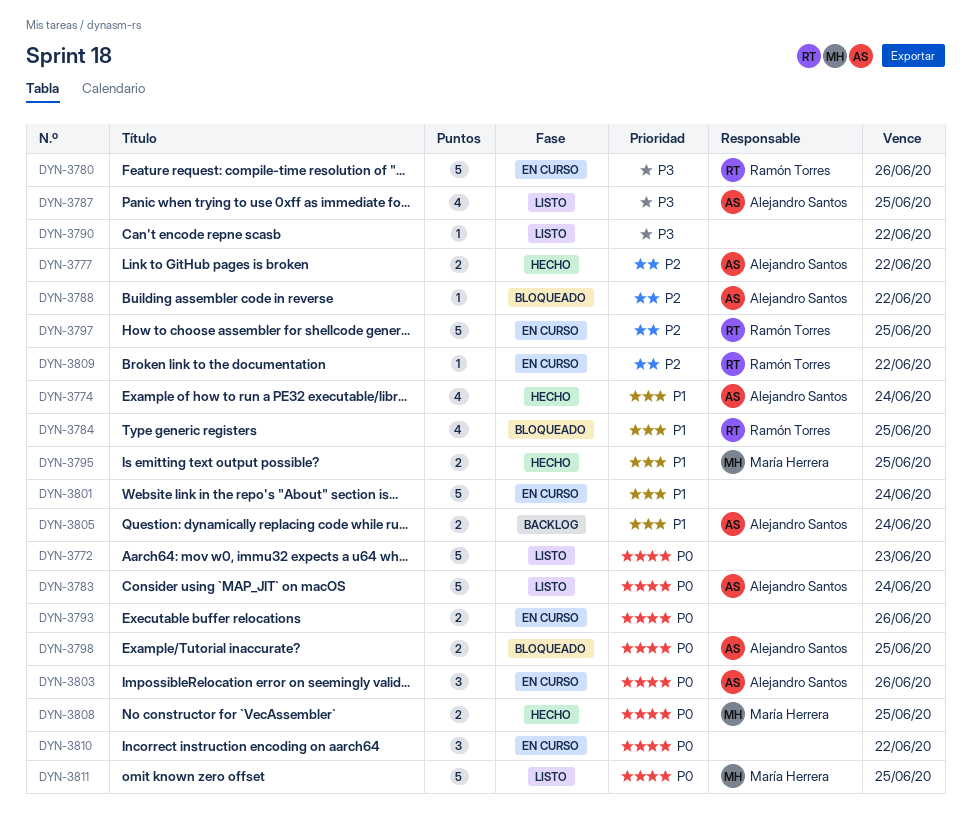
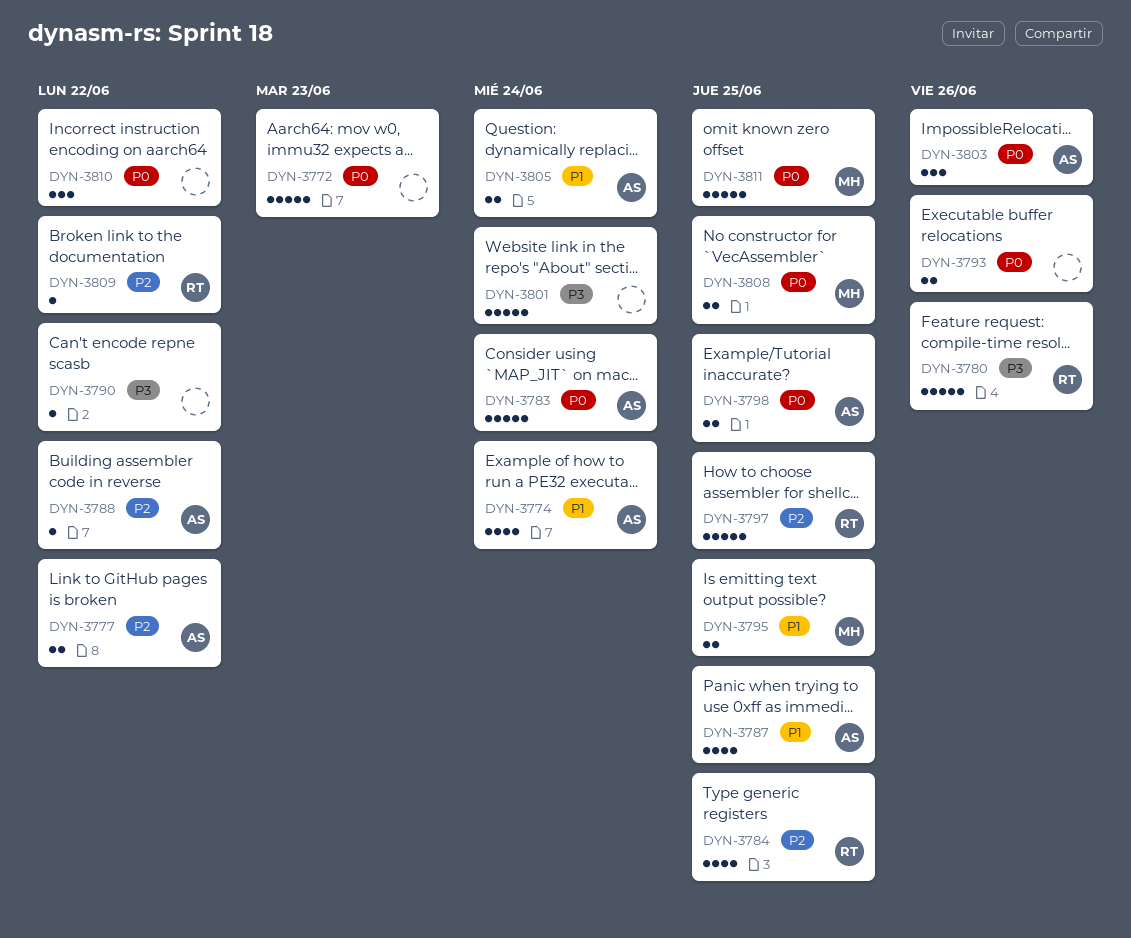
DYN-3784, priority: P1 -> P2
DYN-3787, priority: P3 -> P1
DYN-3801, priority: P1 -> P3

